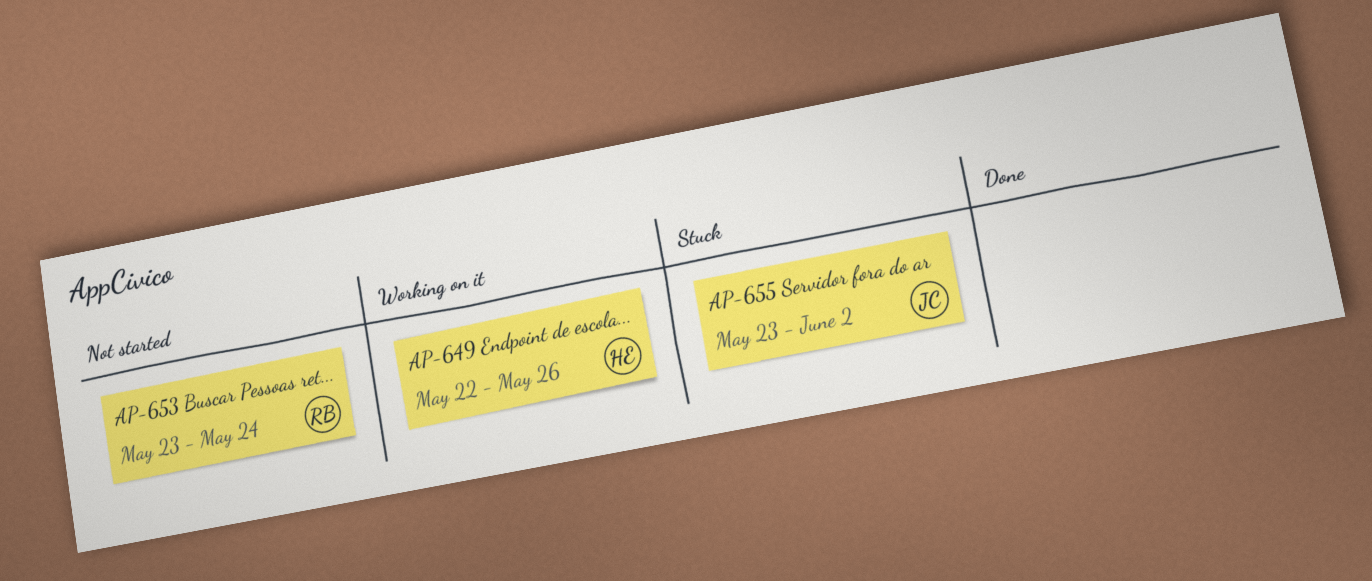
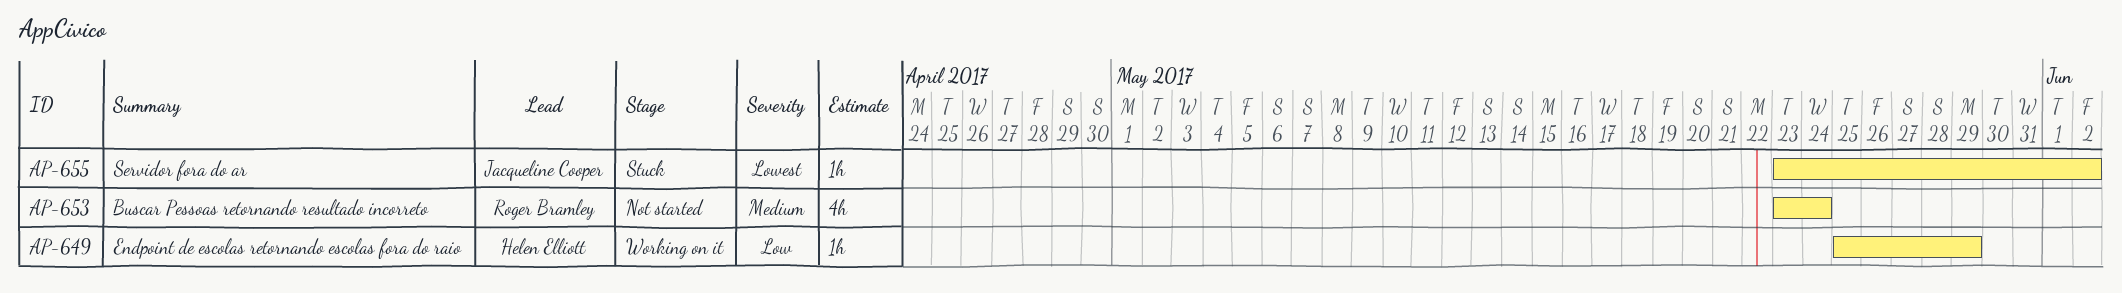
AP-649, start: May 22 -> May 25
AP-649, due: May 26 -> May 29

